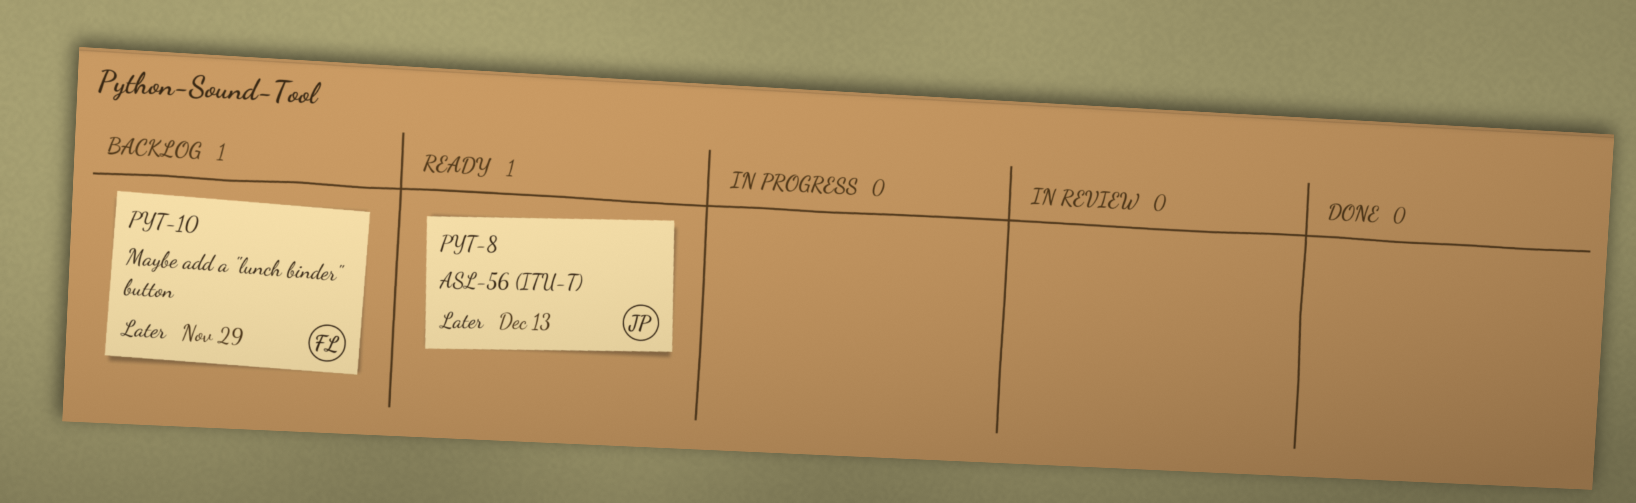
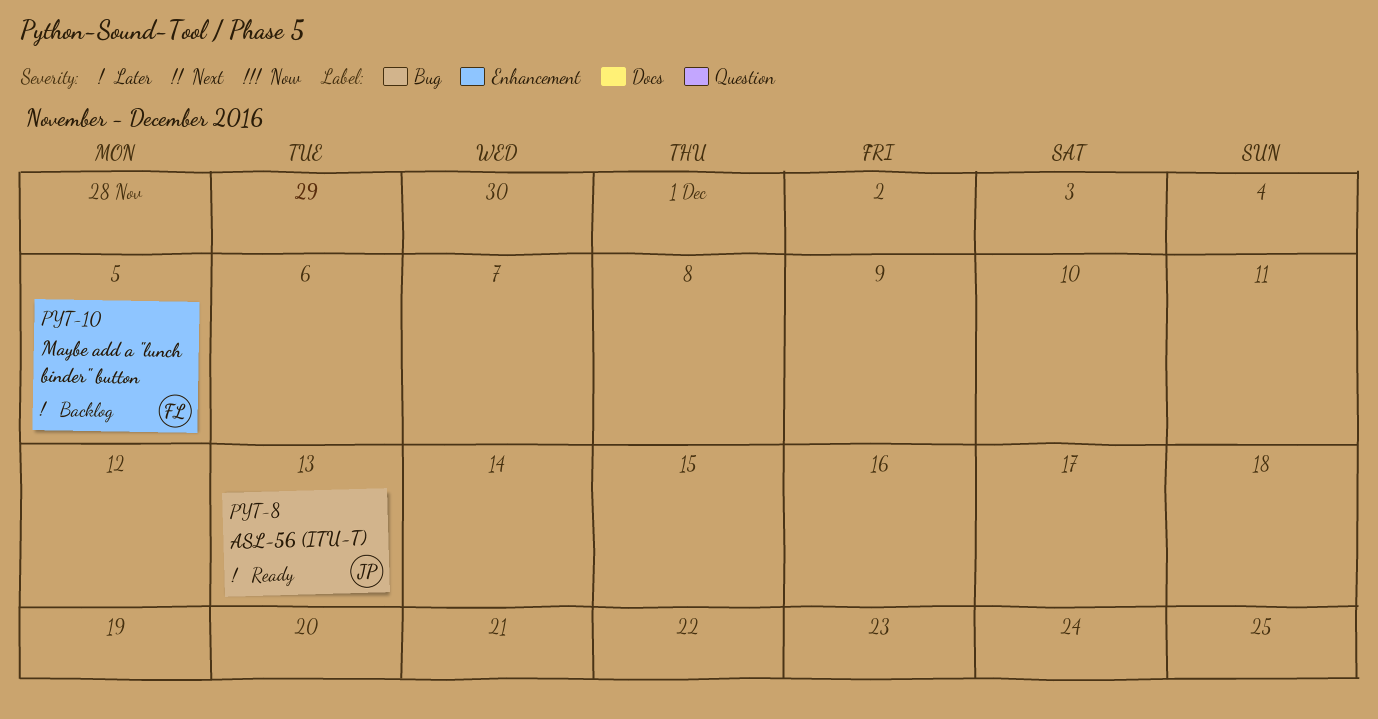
PYT-10, due: Nov 29 -> Dec 5

